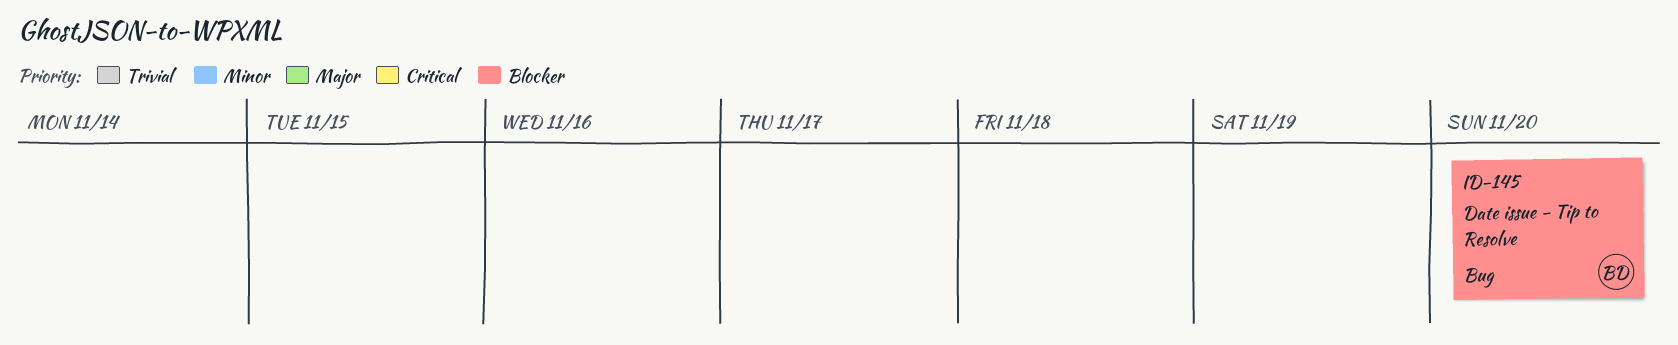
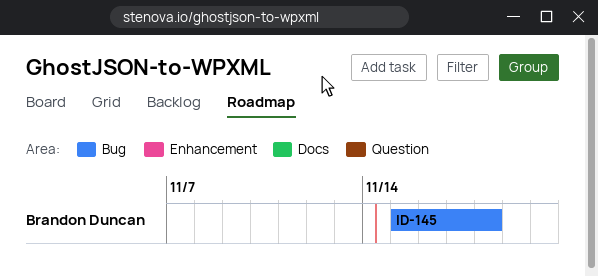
ID-145, due: Nov 20 -> Nov 18

